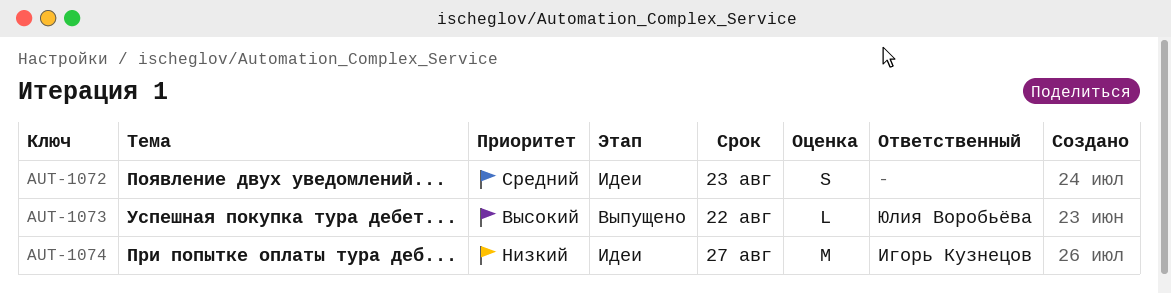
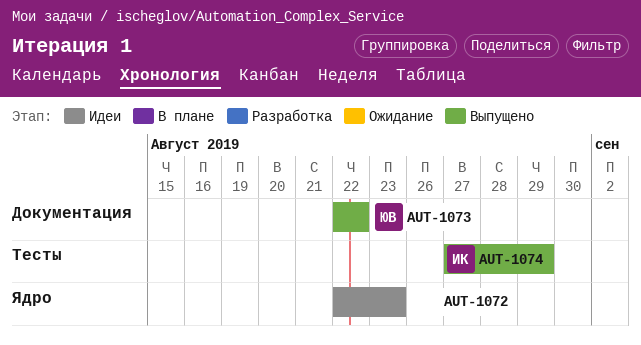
AUT-1074, status: Идеи -> Выпущено
AUT-1074, due: Aug 27 -> Aug 29

